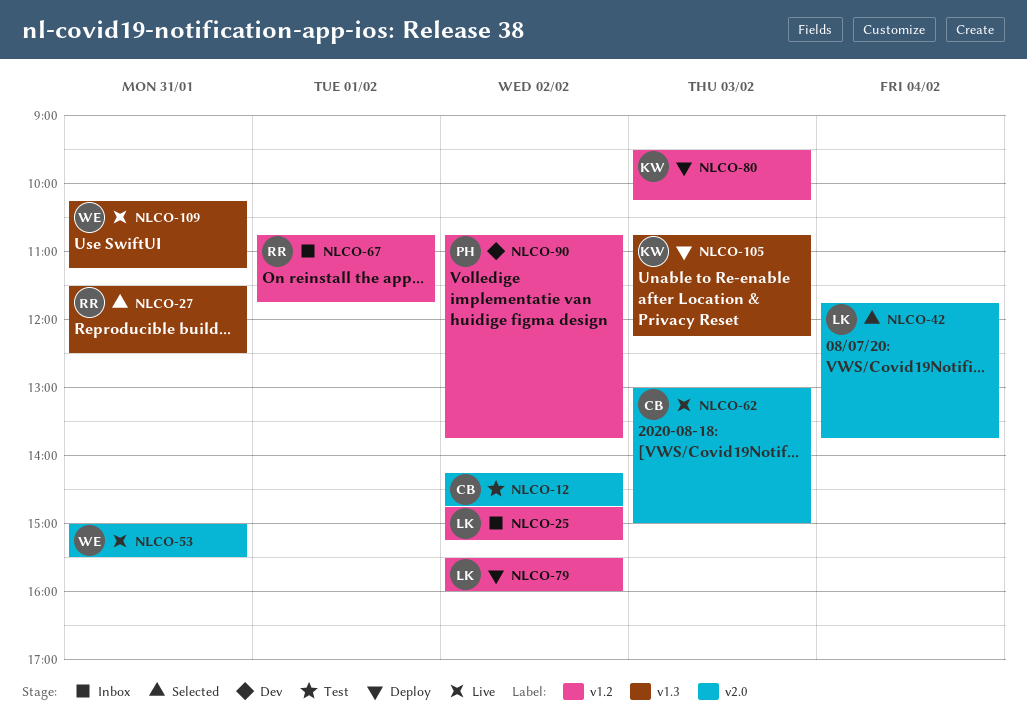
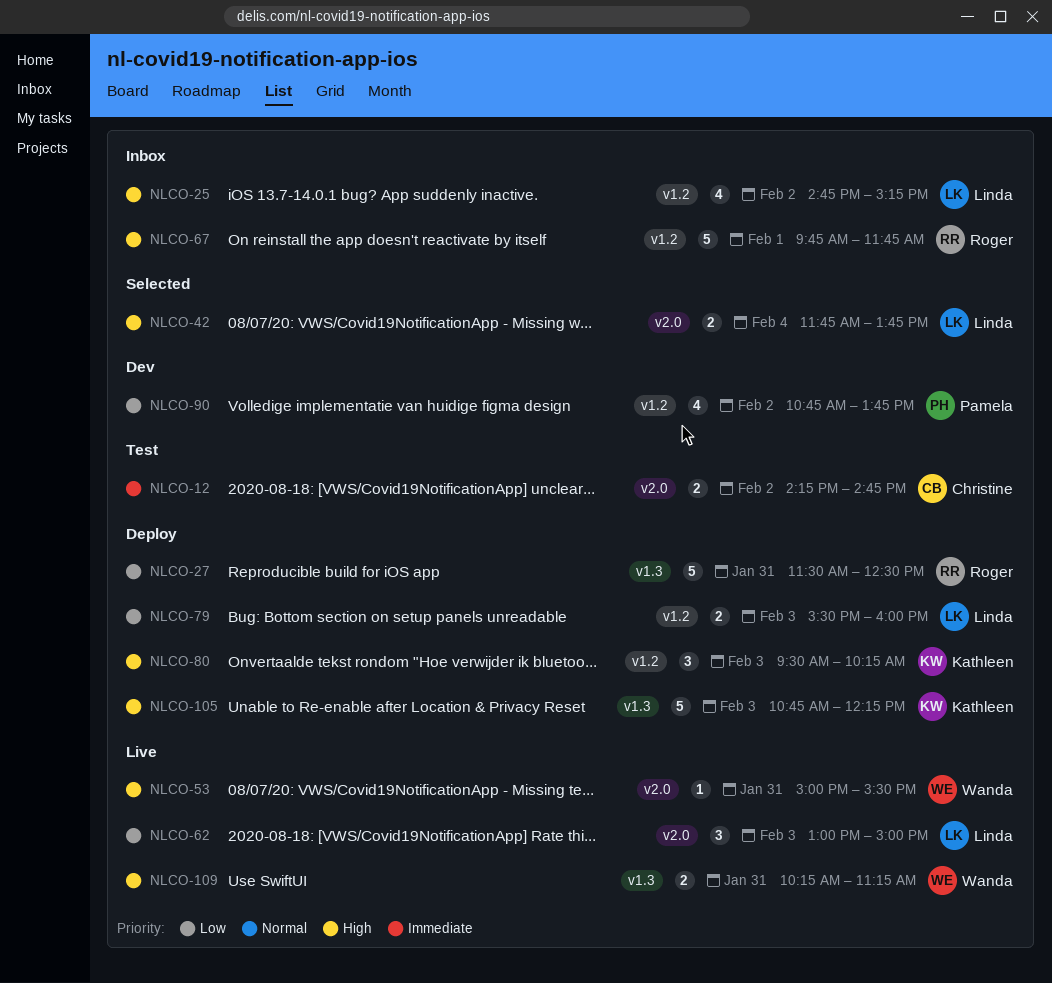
NLCO-27, status: Selected -> Deploy
NLCO-62, owner: Christine -> Linda
NLCO-67, begins: 10:45 -> 09:45
NLCO-79, day: Feb 2 -> Feb 3

